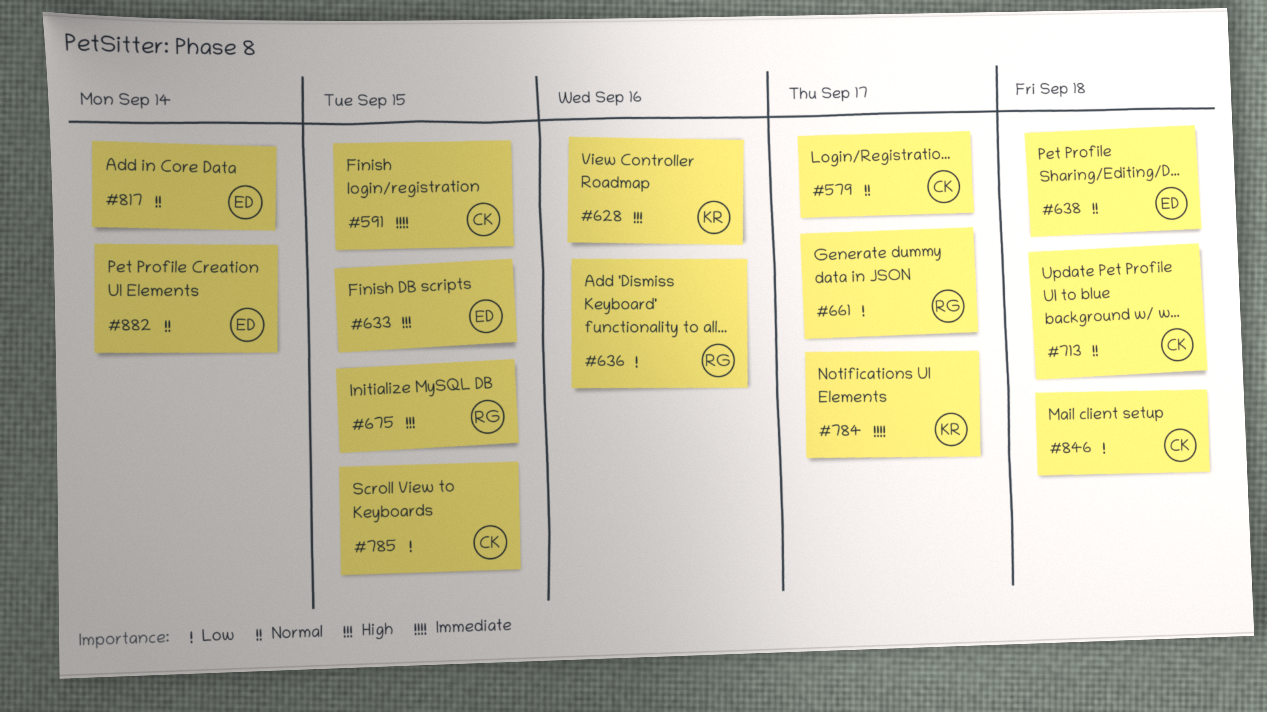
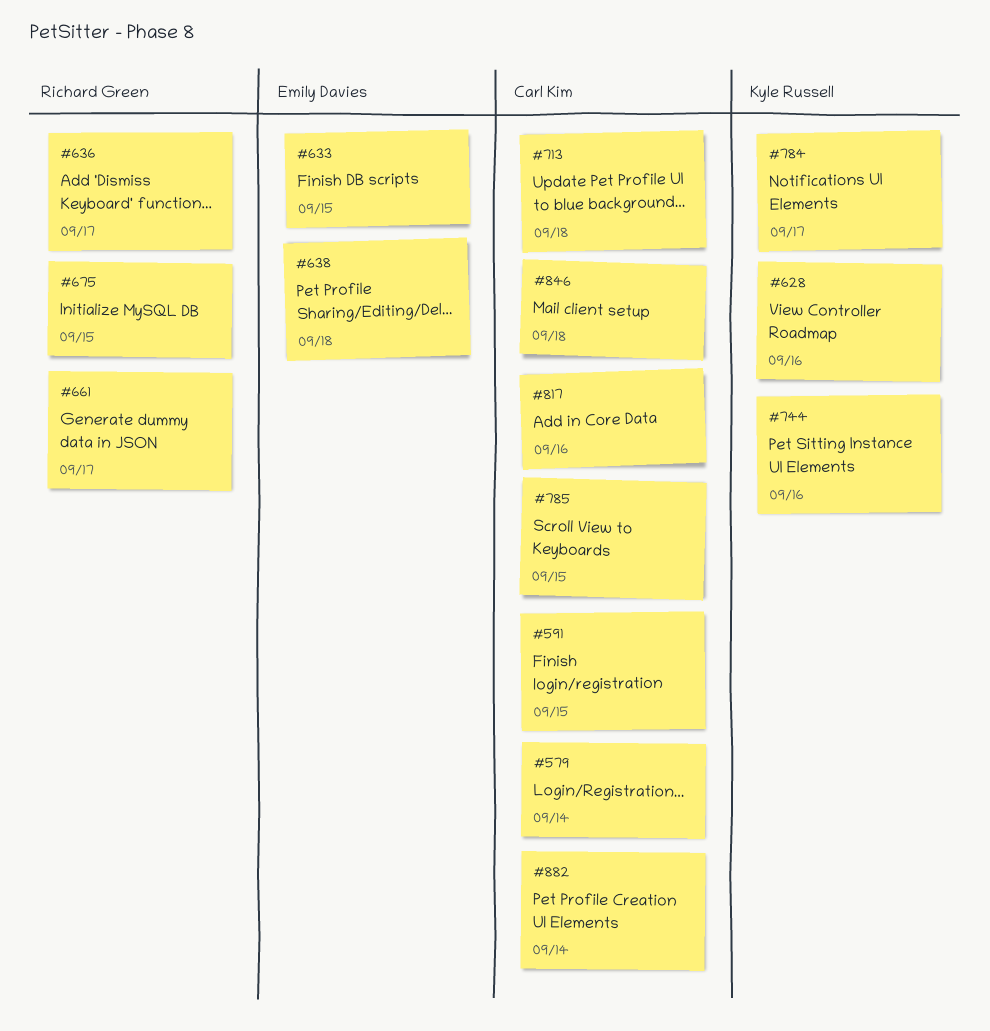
#579, due: Sep 17 -> Sep 14
#636, due: Sep 16 -> Sep 17
#744: none -> present
#817, owner: Emily Davies -> Carl Kim
#817, due: Sep 14 -> Sep 16
#882, owner: Emily Davies -> Carl Kim

